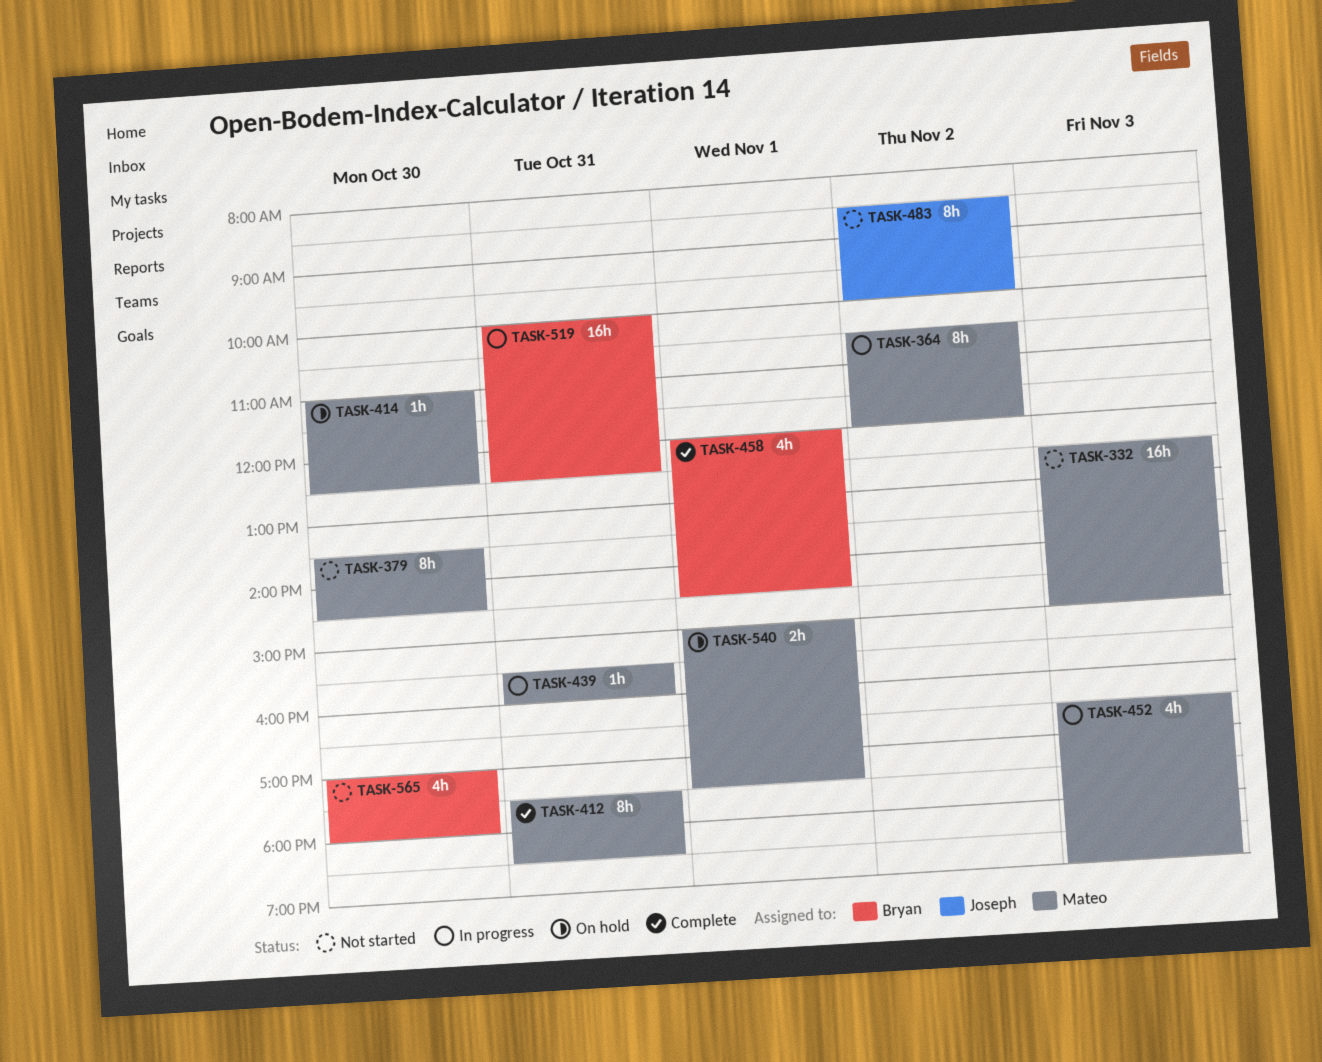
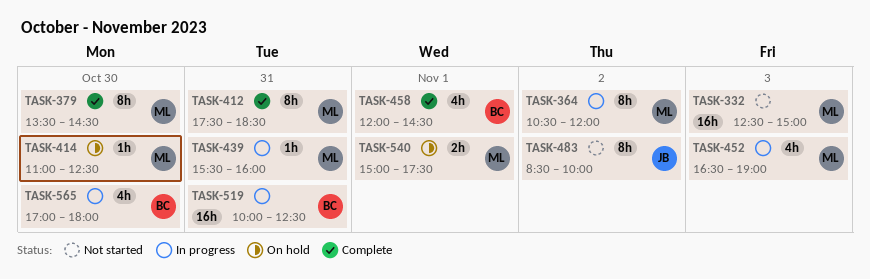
TASK-379, status: Not started -> Complete
TASK-565, status: Not started -> In progress

